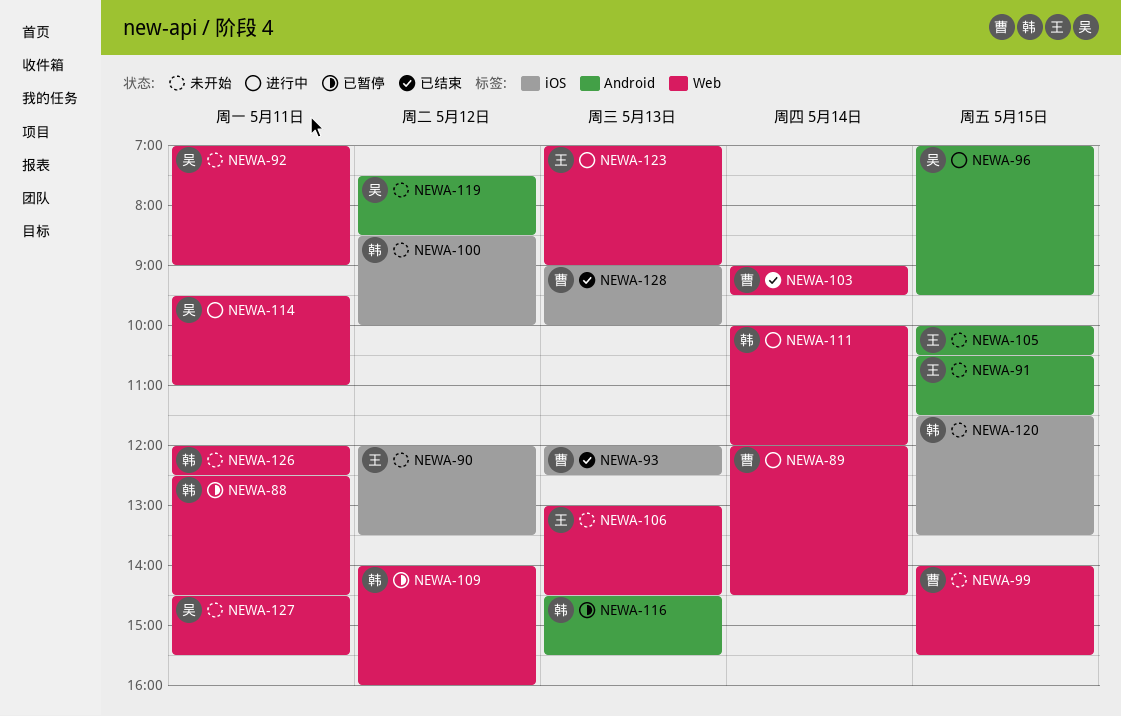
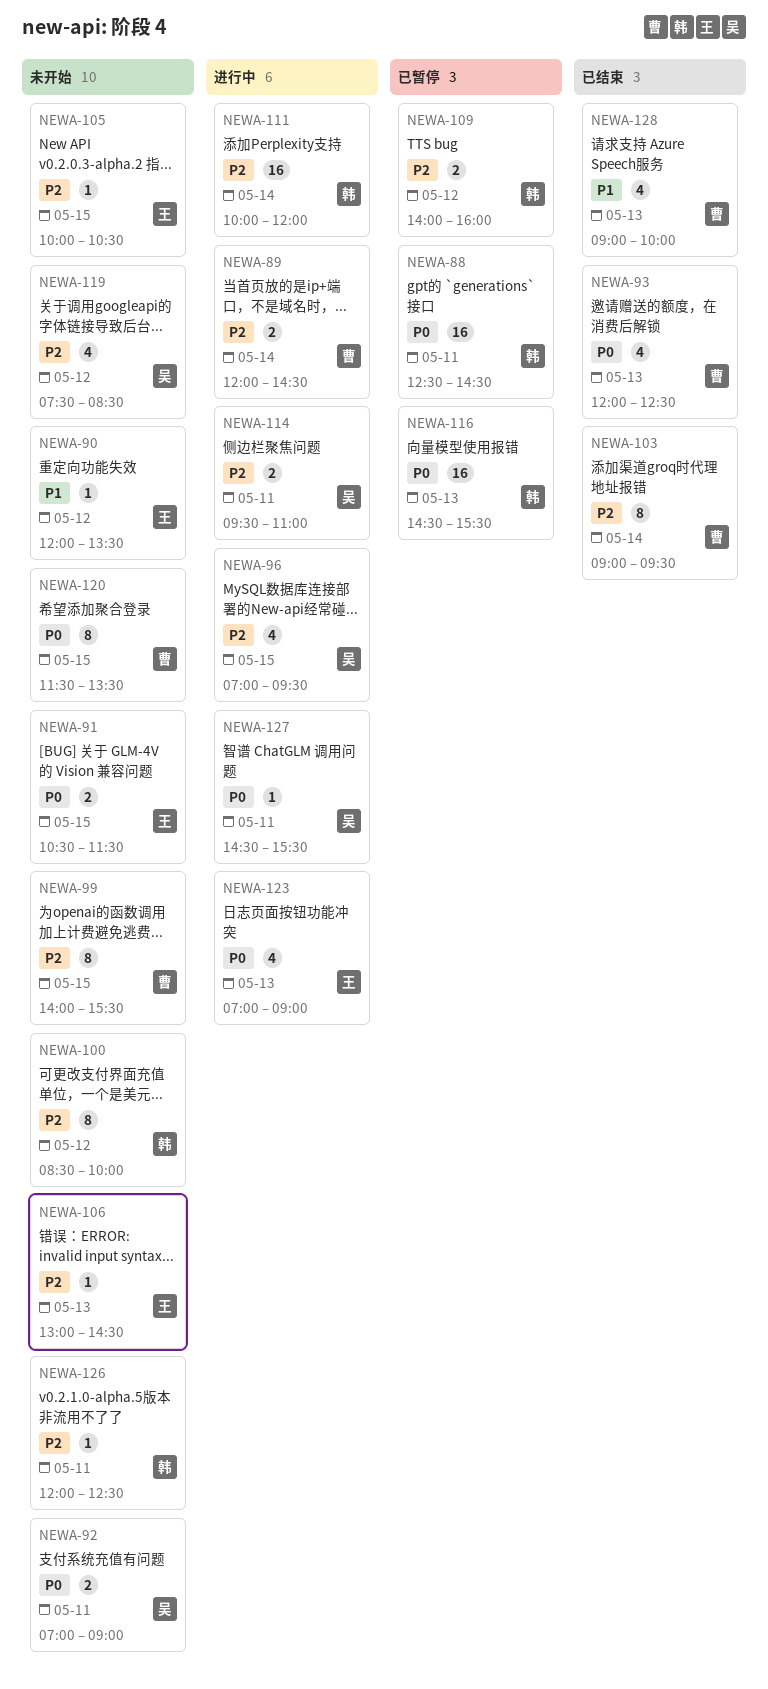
NEWA-120, owner: 韩 -> 曹
NEWA-127, status: 未开始 -> 进行中

